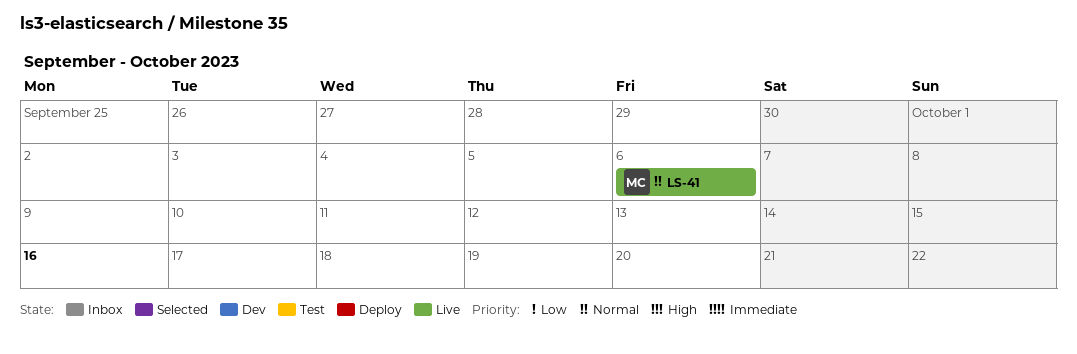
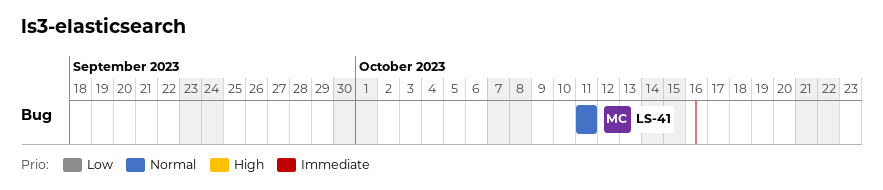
LS-41, start: Oct 6 -> Oct 11
LS-41, due: Oct 6 -> Oct 11

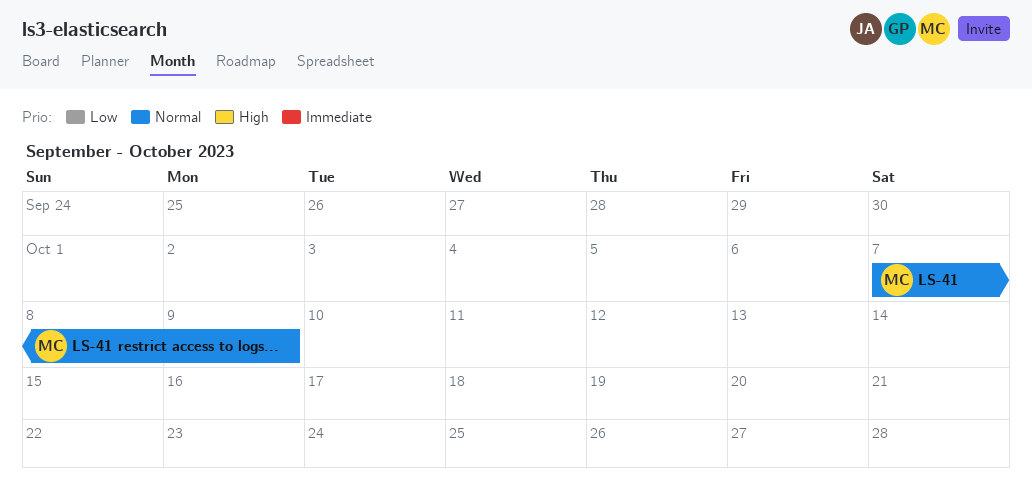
LS-41, start: Oct 11 -> Oct 7
LS-41, due: Oct 11 -> Oct 9

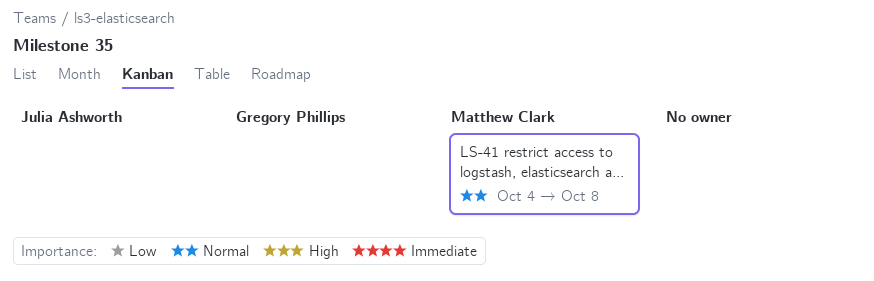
LS-41, start: Oct 7 -> Oct 4
LS-41, due: Oct 9 -> Oct 8

